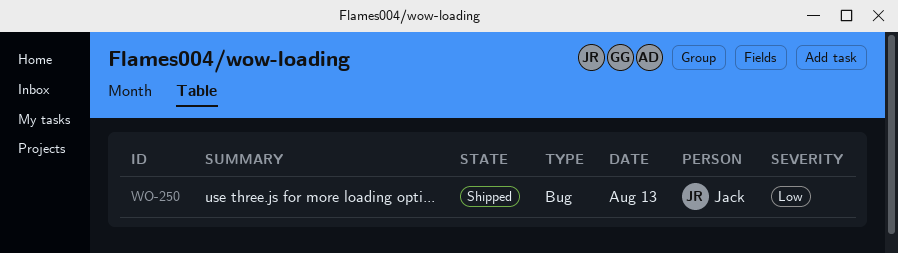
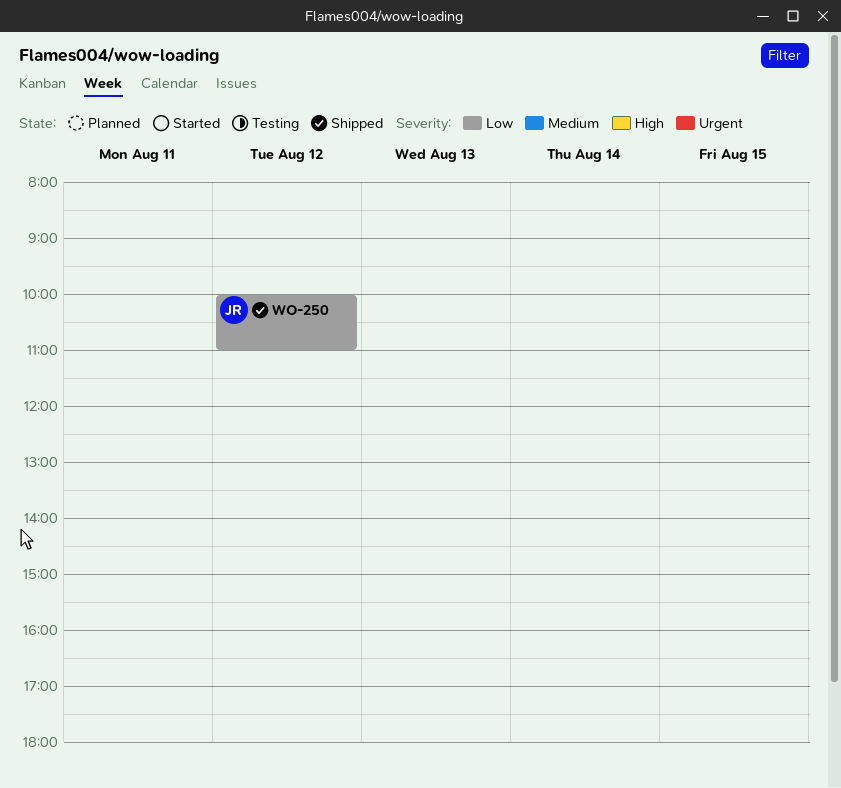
WO-250, day: Aug 13 -> Aug 12

